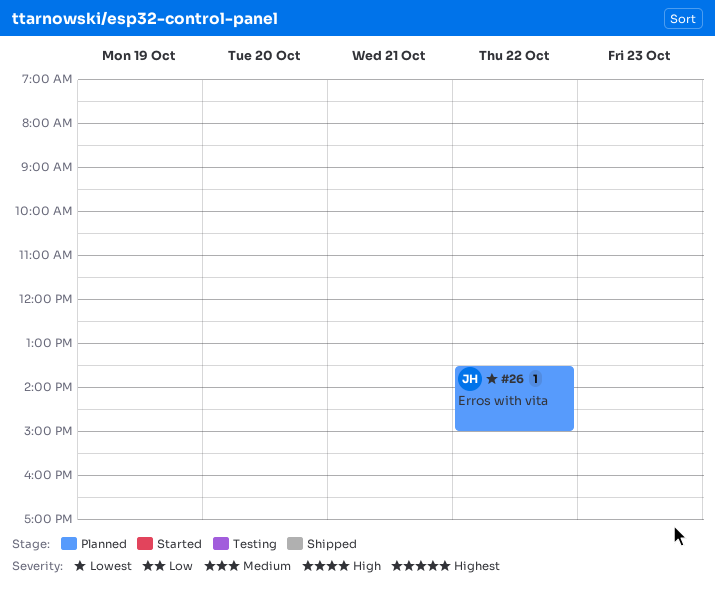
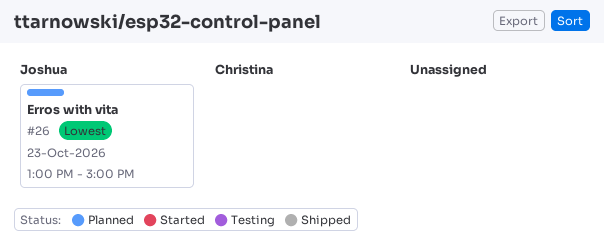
#26, day: Oct 22 -> Oct 23
#26, begins: 13:30 -> 13:00

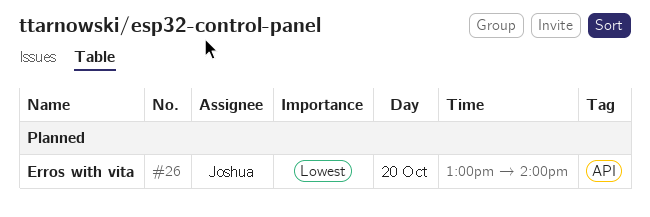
#26, day: Oct 23 -> Oct 20
#26, ends: 15:00 -> 14:00

